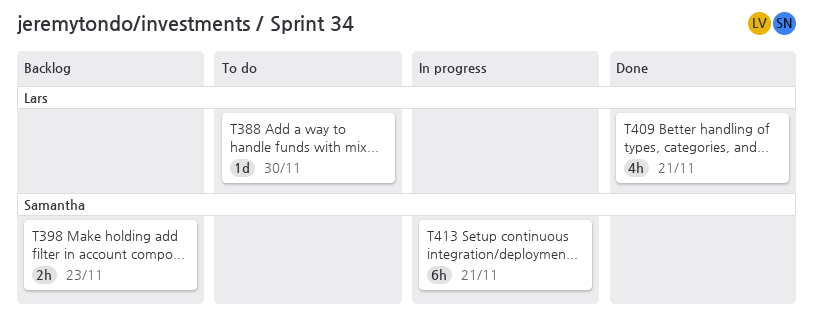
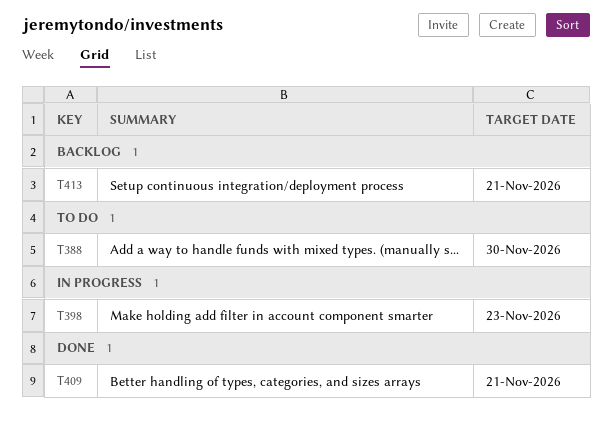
T398, status: Backlog -> In progress
T413, status: In progress -> Backlog

